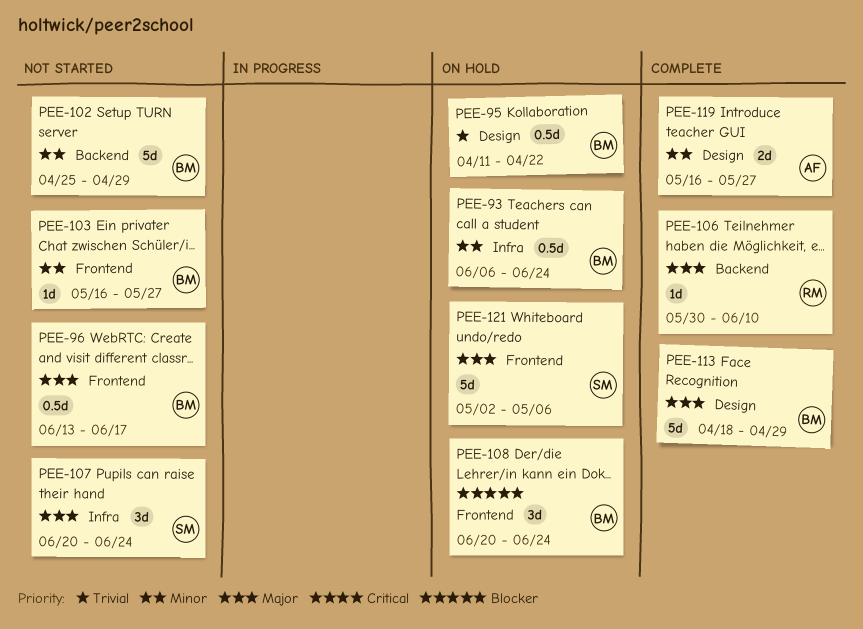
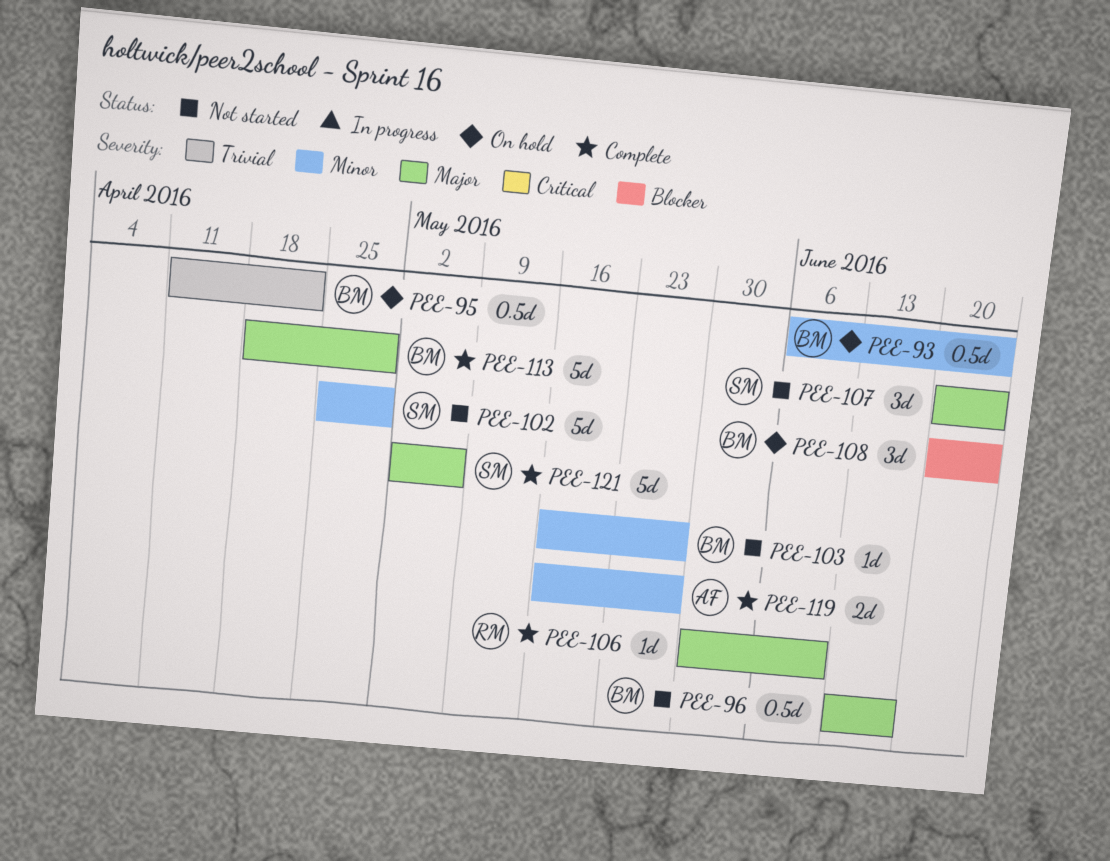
PEE-102, owner: BM -> SM
PEE-121, status: On hold -> Complete

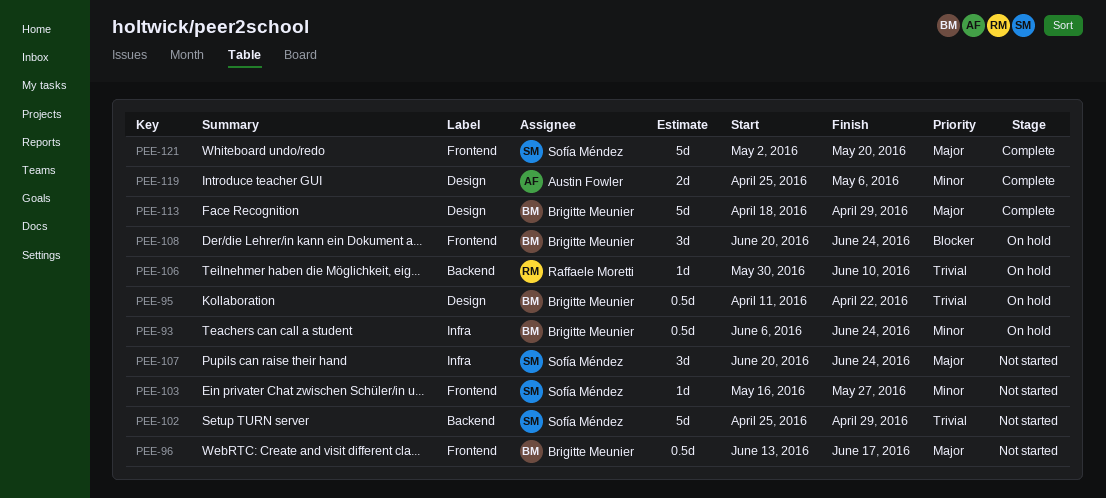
PEE-102, priority: Minor -> Trivial
PEE-103, owner: Brigitte Meunier -> Sofía Méndez
PEE-106, status: Complete -> On hold
PEE-106, priority: Major -> Trivial
PEE-119, start: May 16 -> Apr 25
PEE-119, due: May 27 -> May 6
PEE-121, due: May 6 -> May 20

